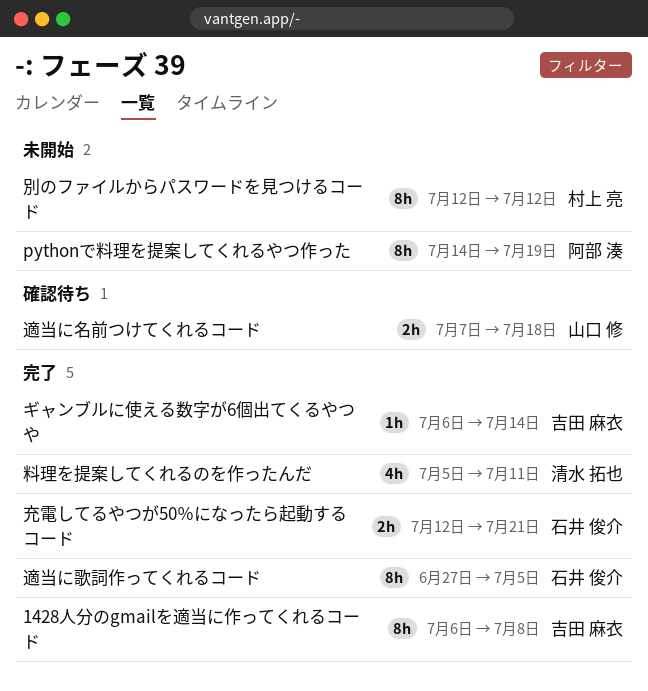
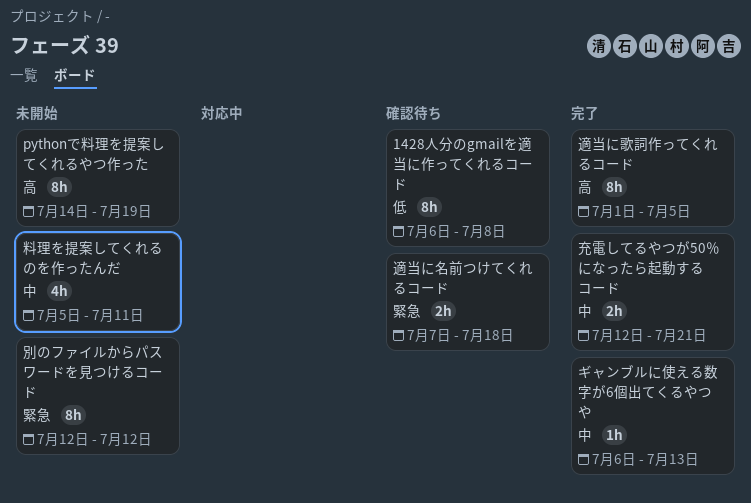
1428人分のgmailを適当に作ってくれるコード, status: 完了 -> 確認待ち
ギャンブルに使える数字が6個出てくるやつや, due: Jul 14 -> Jul 13
料理を提案してくれるのを作ったんだ, status: 完了 -> 未開始
適当に歌詞作ってくれるコード, start: Jun 27 -> Jul 1

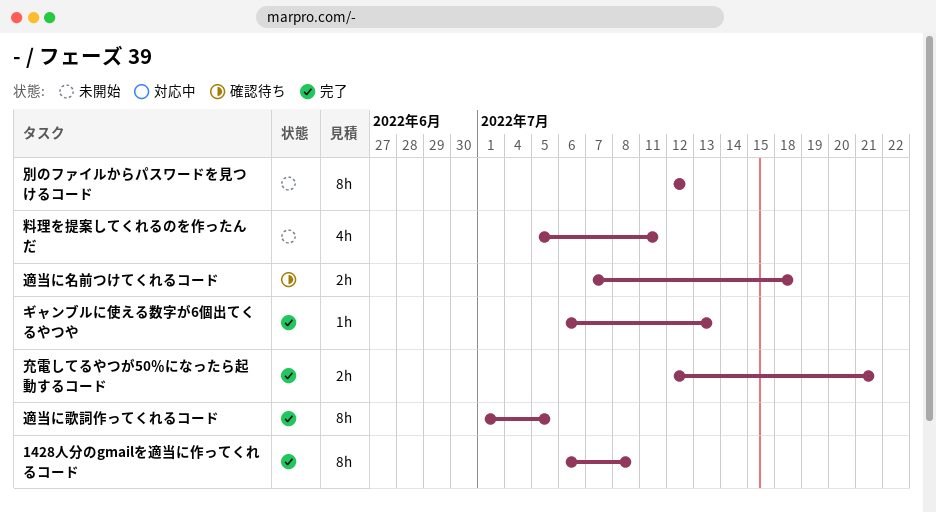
1428人分のgmailを適当に作ってくれるコード, status: 確認待ち -> 完了
pythonで料理を提案してくれるやつ作った: present -> none

